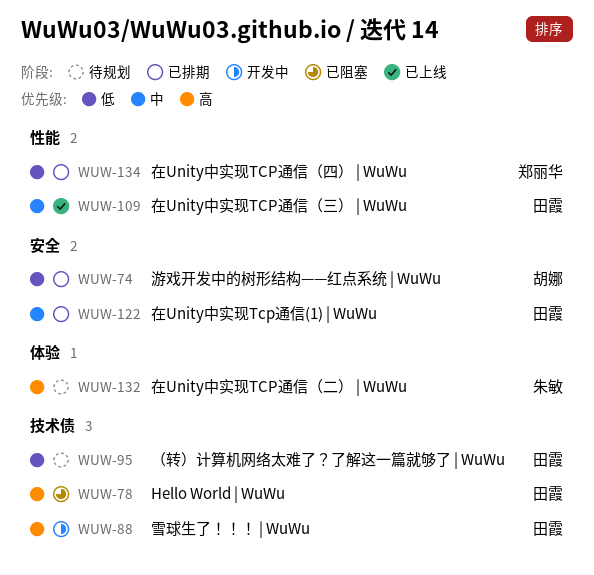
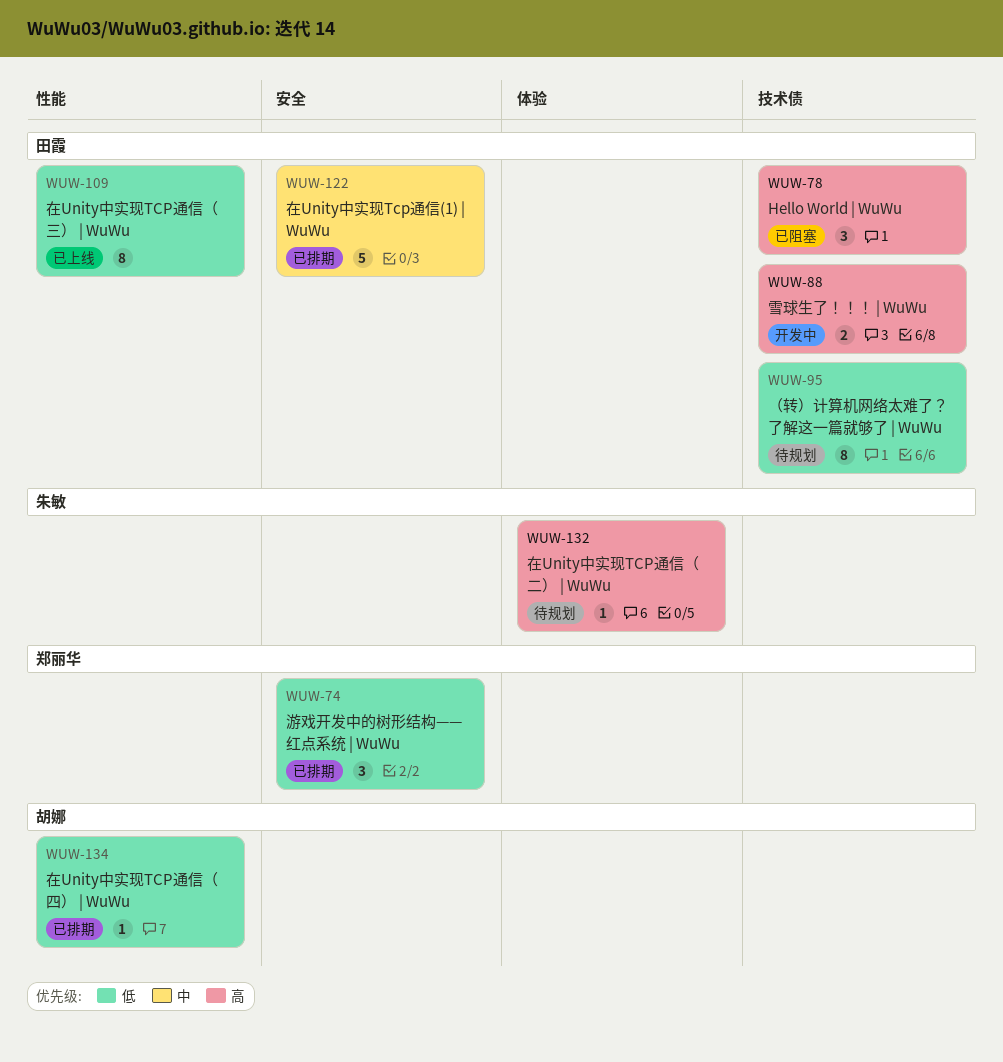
WUW-74, owner: 胡娜 -> 郑丽华
WUW-109, priority: 中 -> 低
WUW-134, owner: 郑丽华 -> 胡娜

